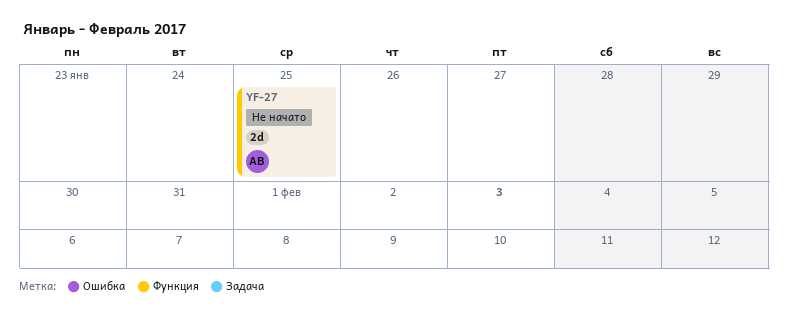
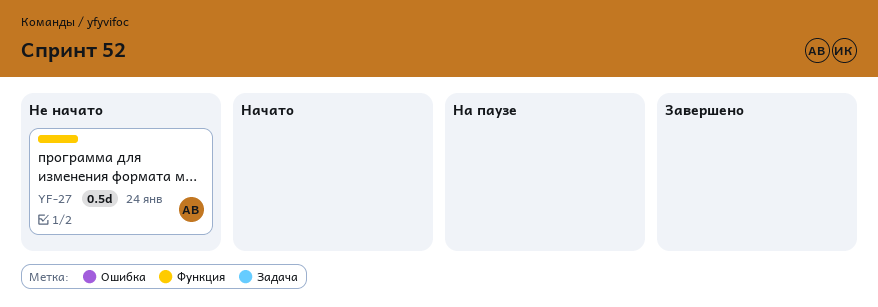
YF-27, estimate: 2d -> 0.5d
YF-27, due: Jan 25 -> Jan 24

